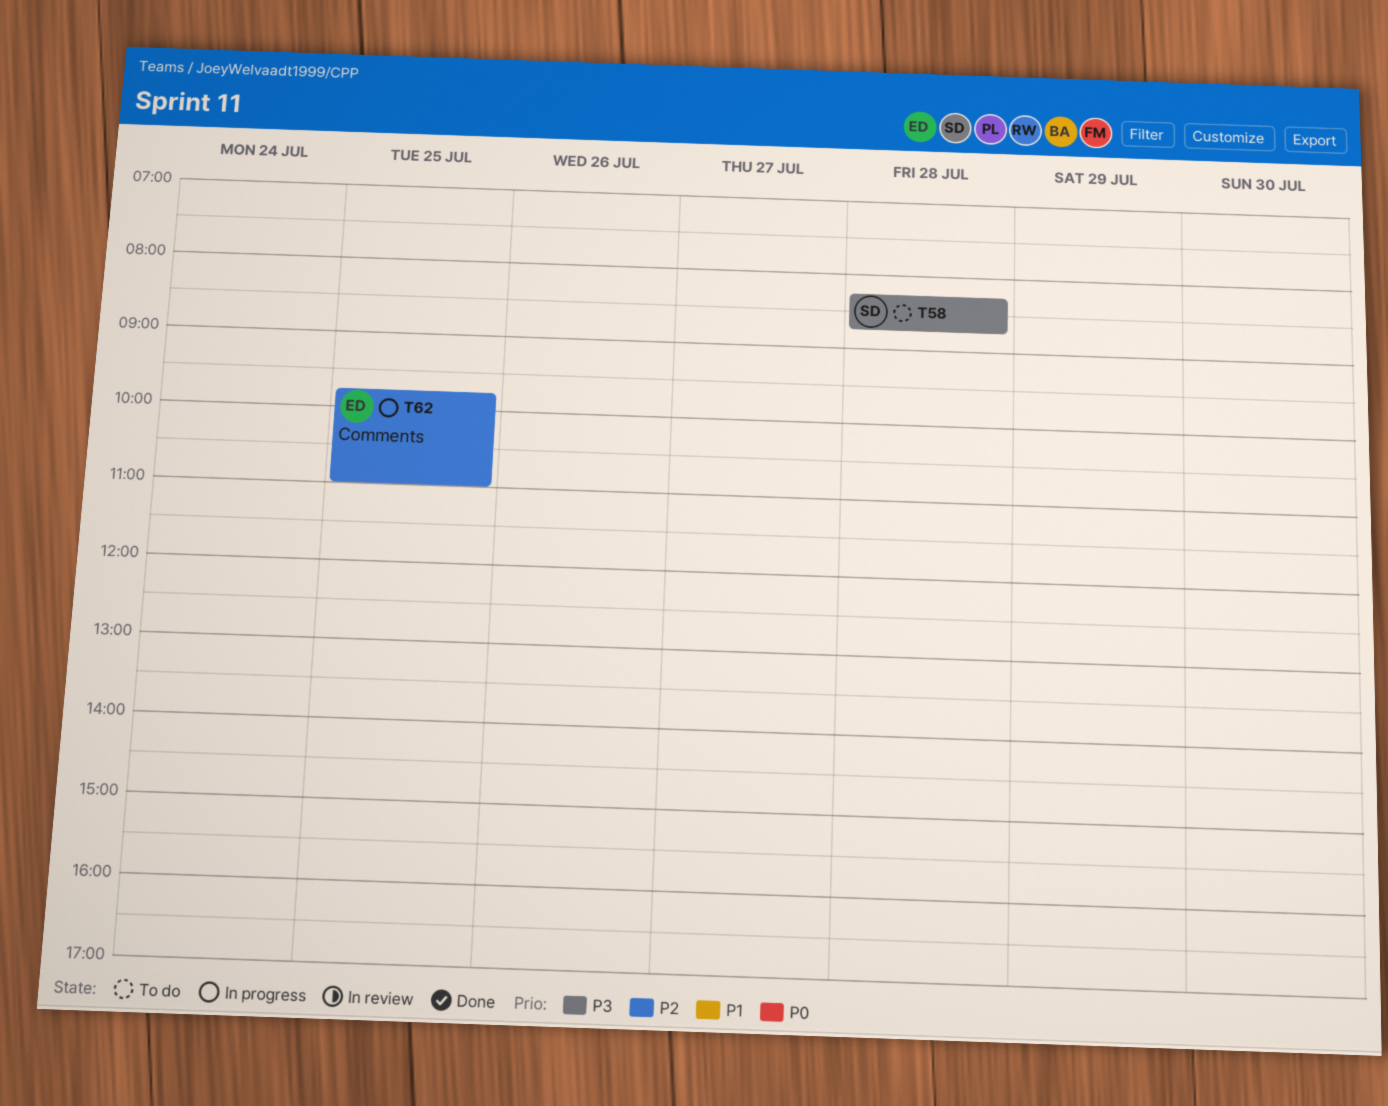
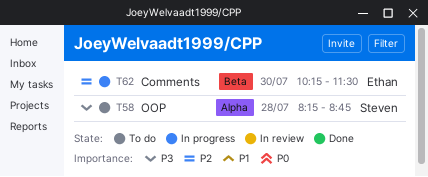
T62, day: Jul 25 -> Jul 30
T62, begins: 09:45 -> 10:15
T62, ends: 11:00 -> 11:30

